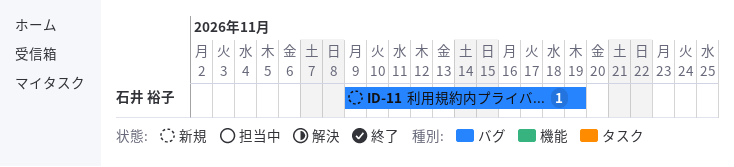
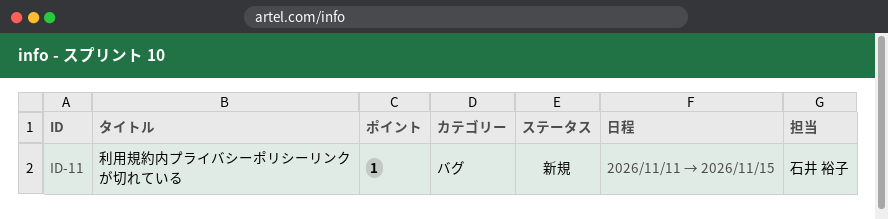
ID-11, start: Nov 9 -> Nov 11
ID-11, due: Nov 19 -> Nov 15

